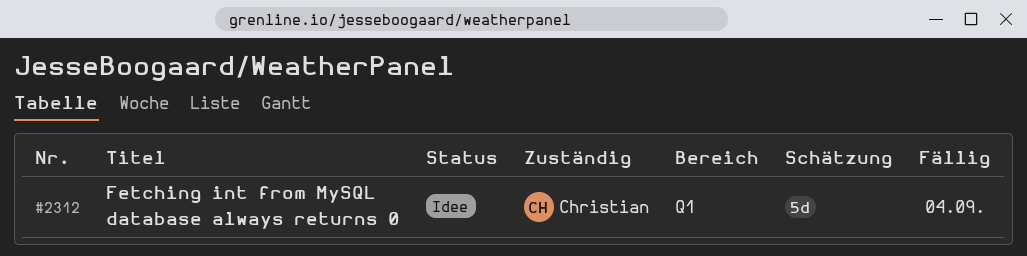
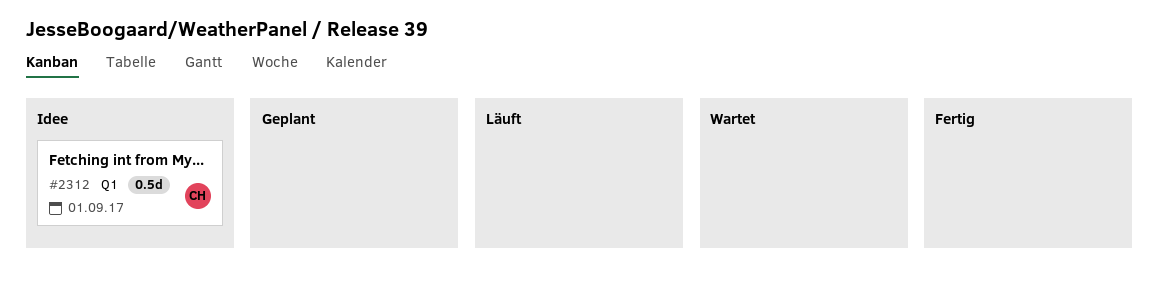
#2312, estimate: 5d -> 0.5d
#2312, due: Sep 4 -> Sep 1

